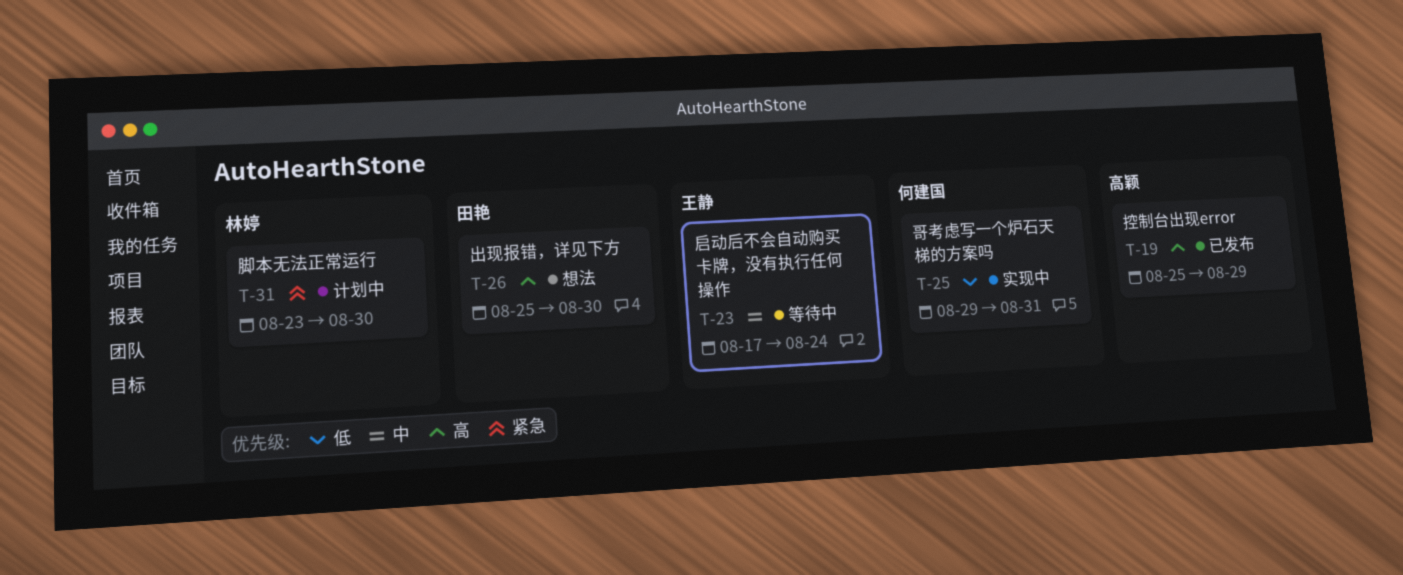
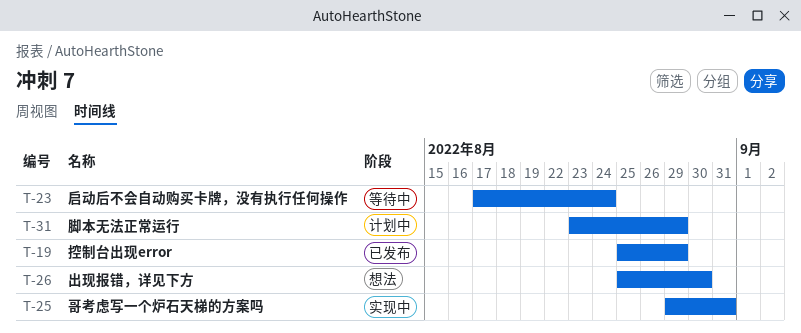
T-31, due: Aug 30 -> Aug 29

